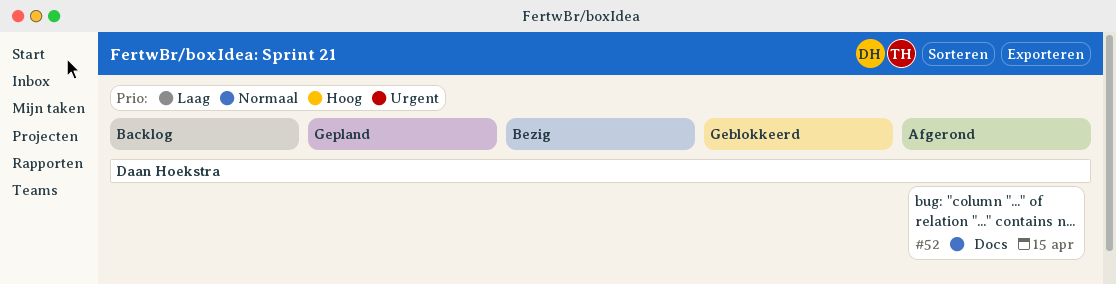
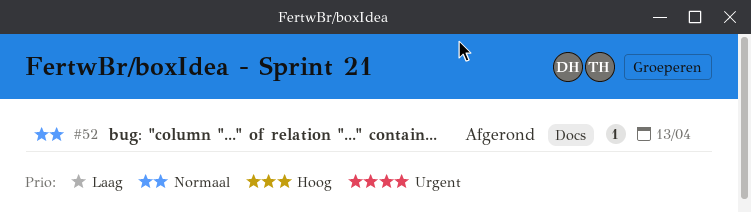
#52, due: Apr 15 -> Apr 13

